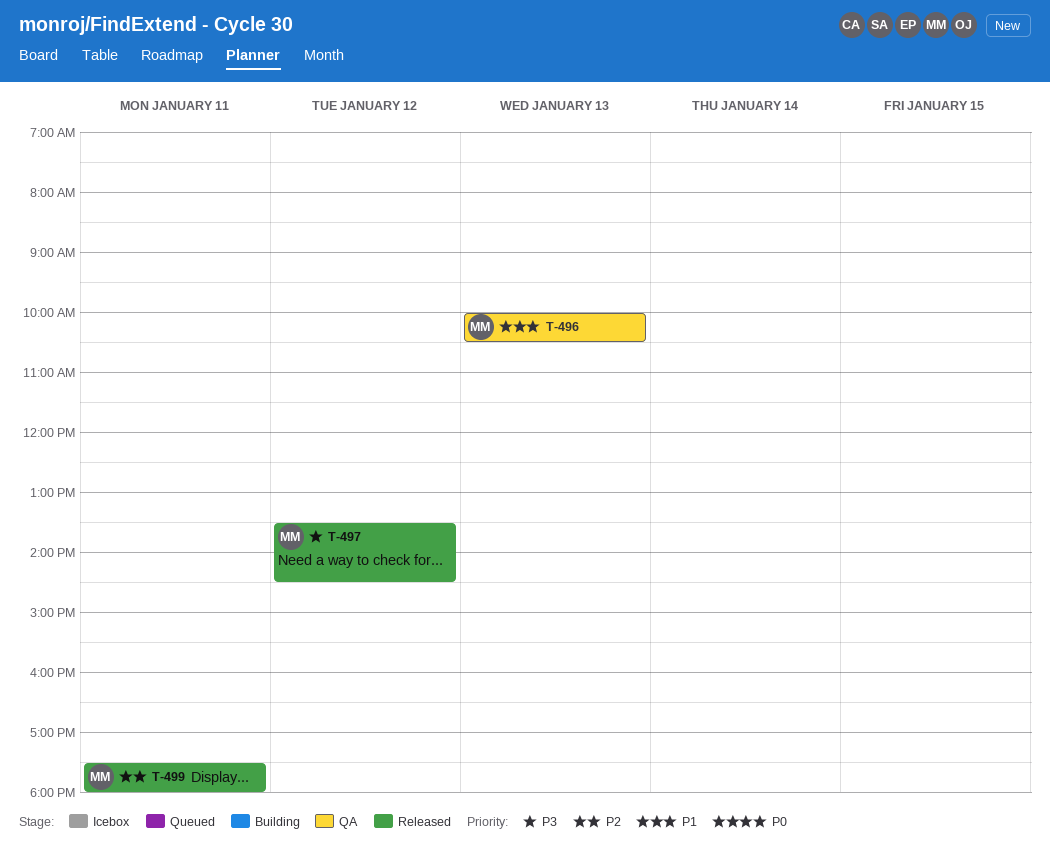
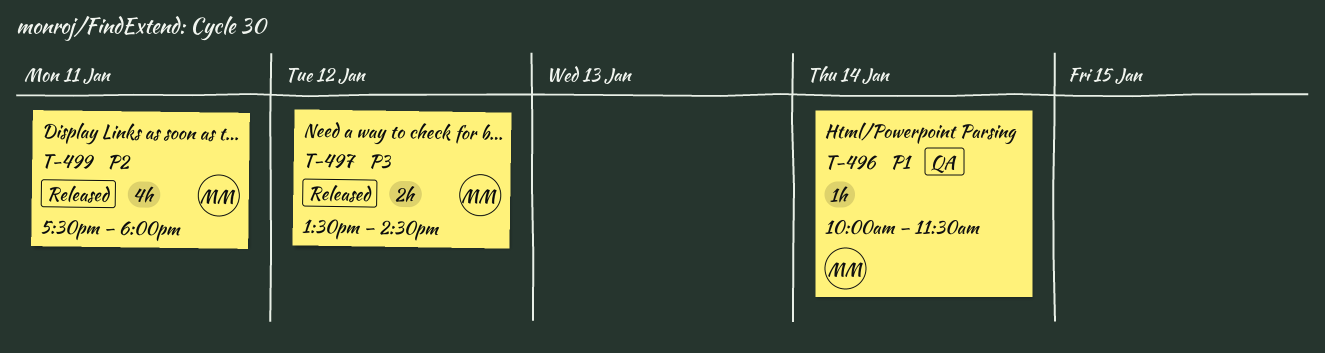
T-496, day: Jan 13 -> Jan 14
T-496, ends: 10:30 -> 11:30

